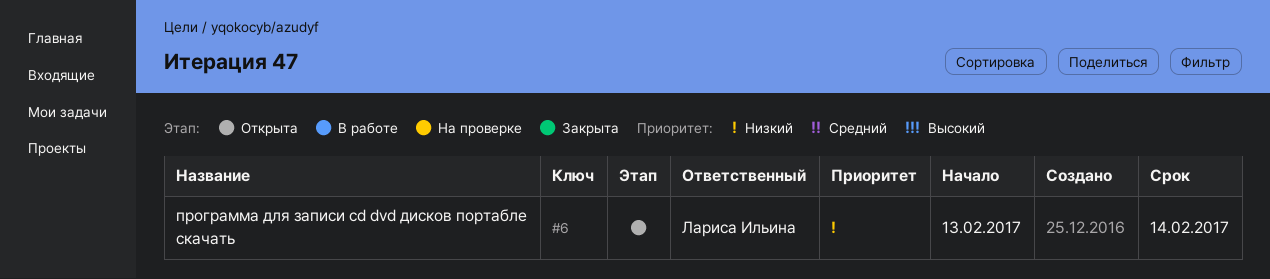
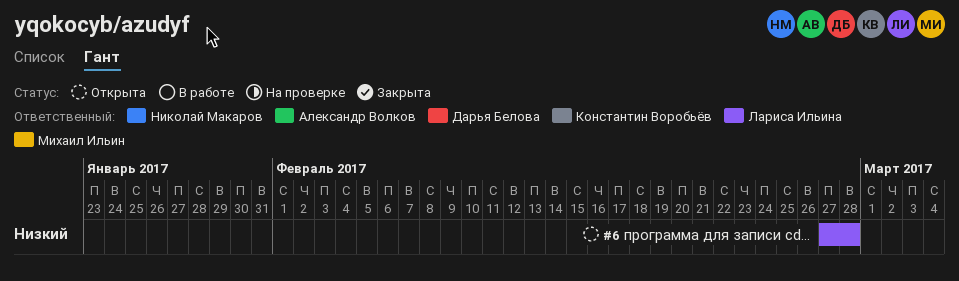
#6, start: Feb 13 -> Feb 27
#6, due: Feb 14 -> Feb 28

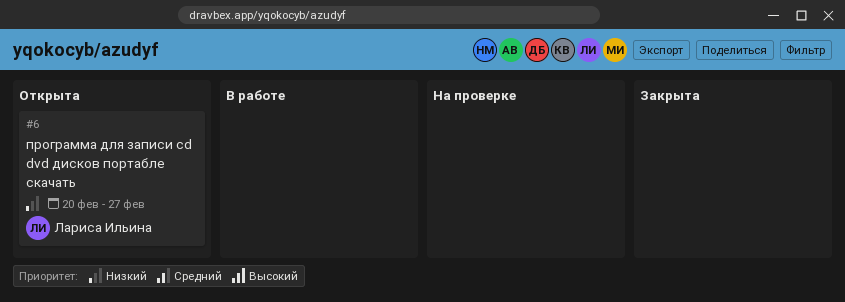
#6, start: Feb 27 -> Feb 20
#6, due: Feb 28 -> Feb 27

